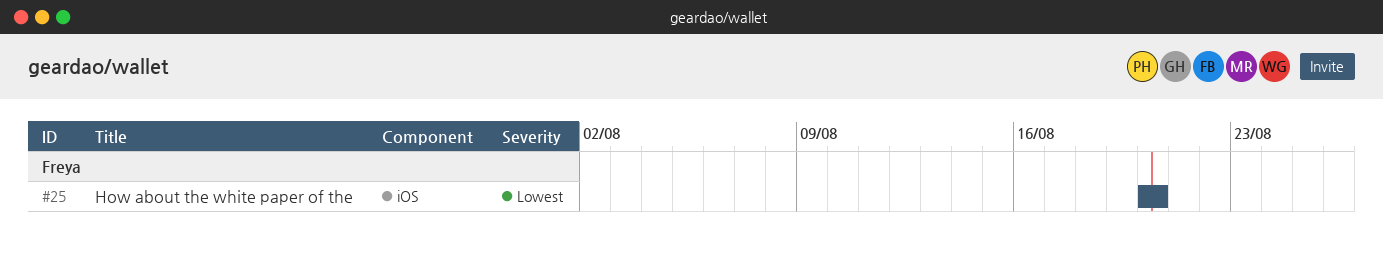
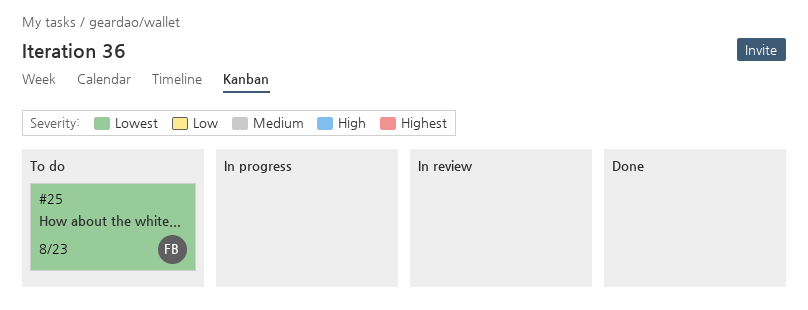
#25, due: Aug 20 -> Aug 23

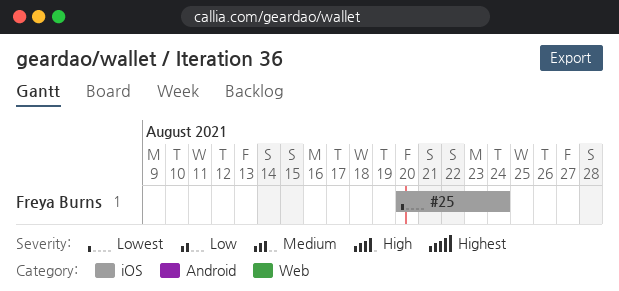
#25, due: Aug 23 -> Aug 24

